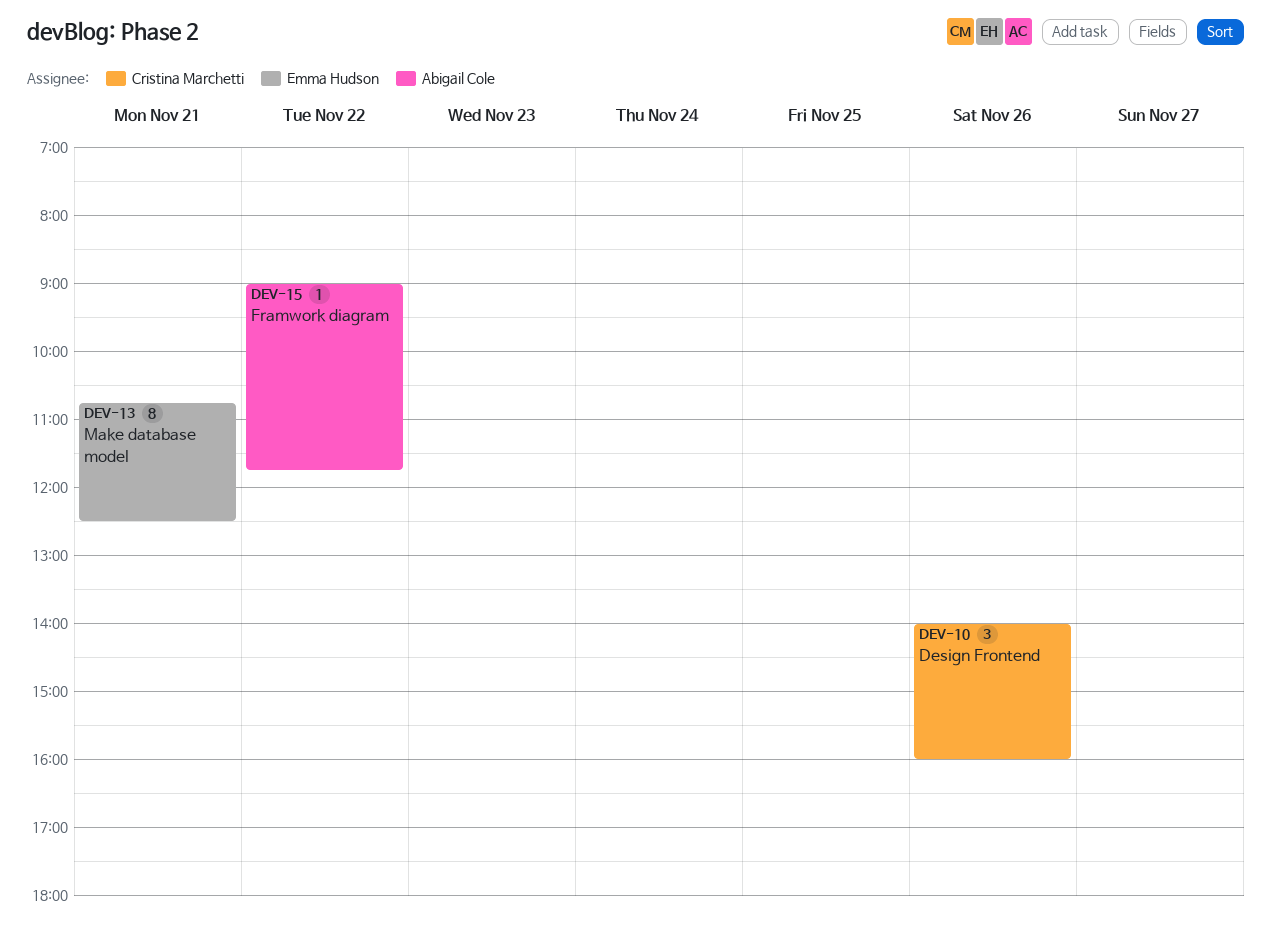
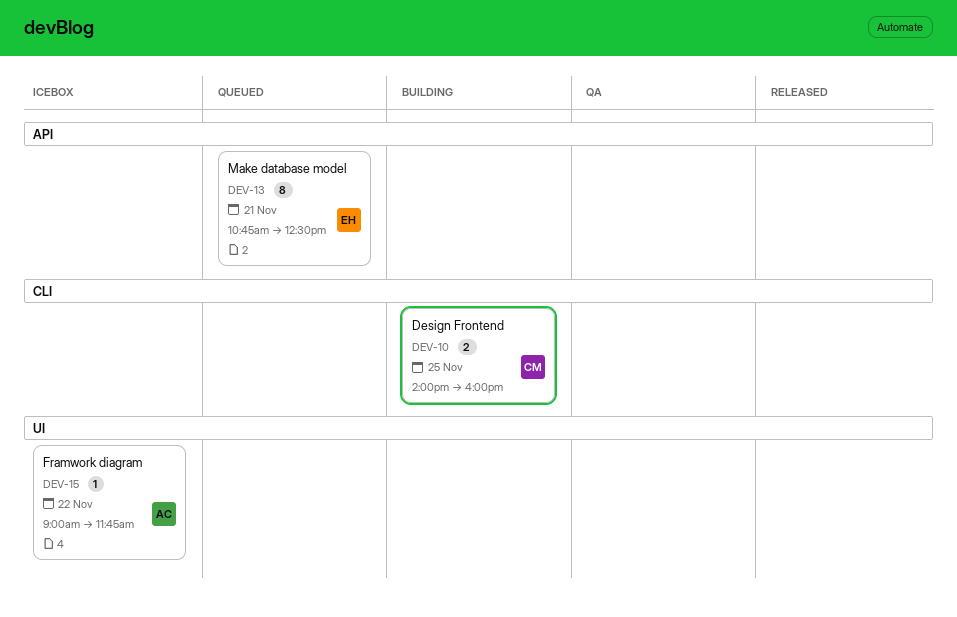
DEV-10, estimate: 3 -> 2
DEV-10, day: Nov 26 -> Nov 25

